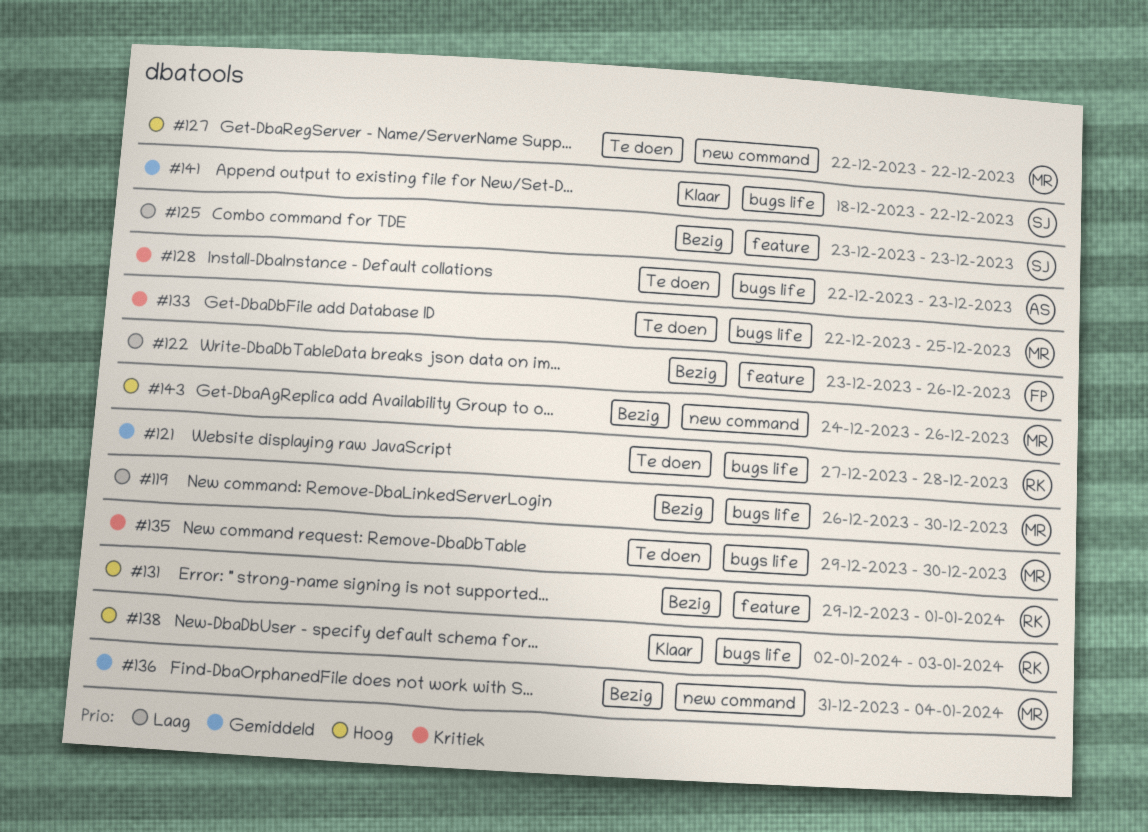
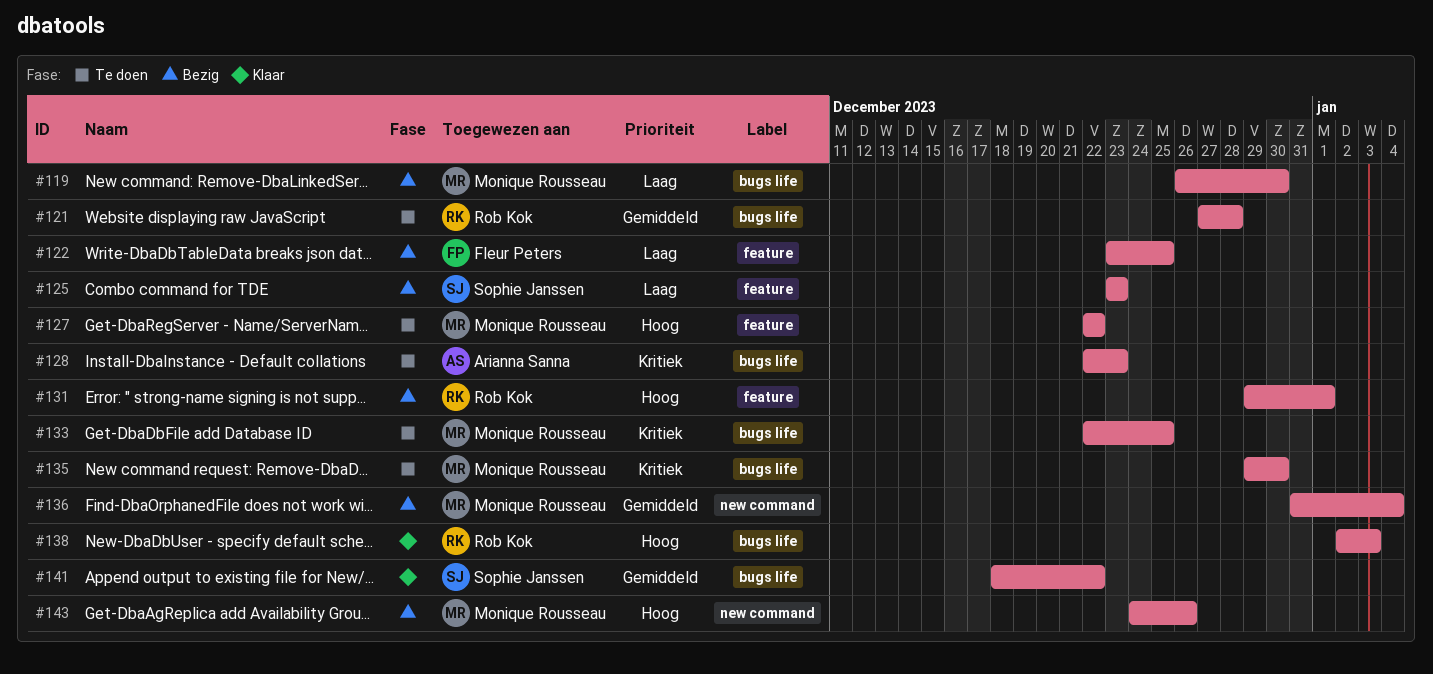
#122, due: Dec 26 -> Dec 25
#127, label: new command -> feature

